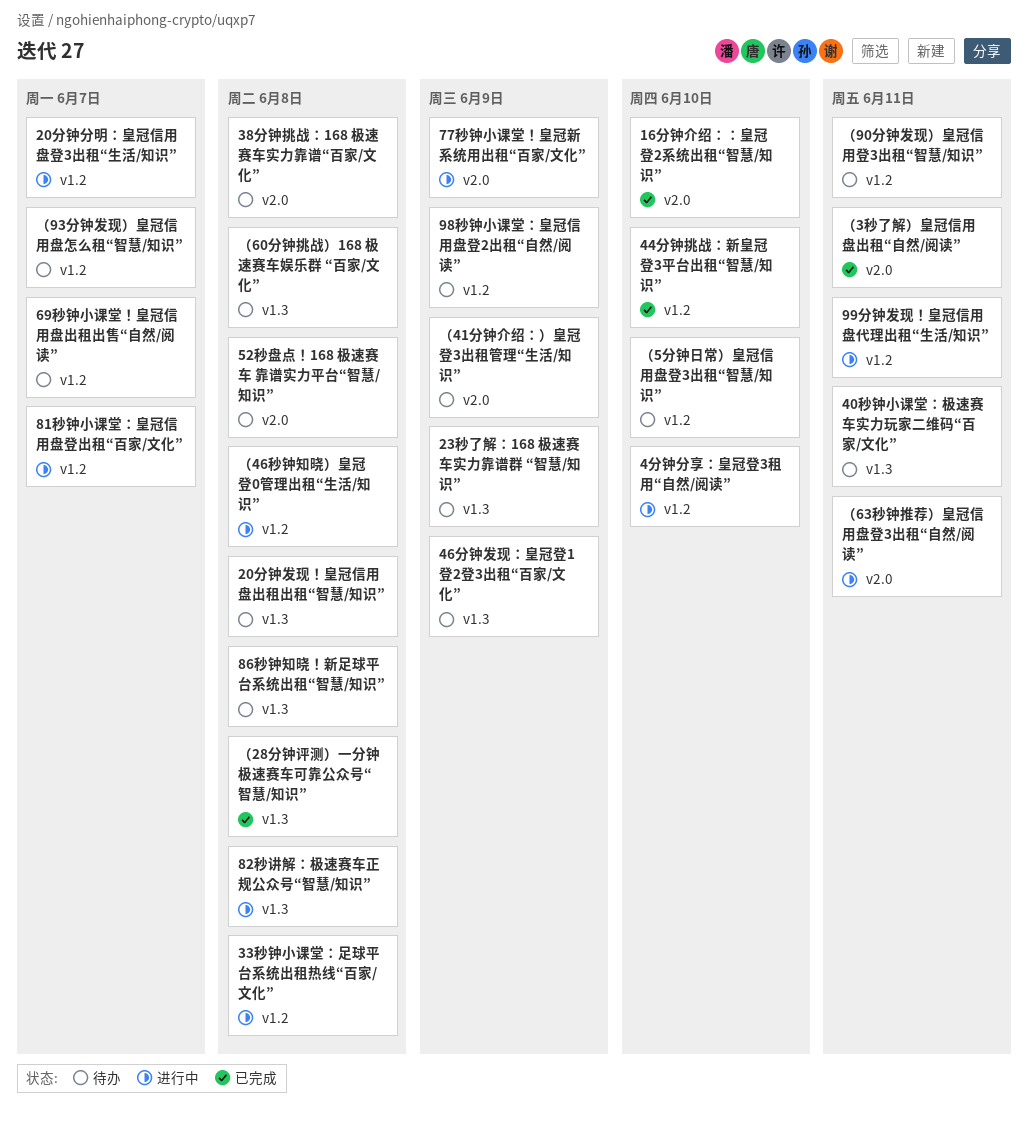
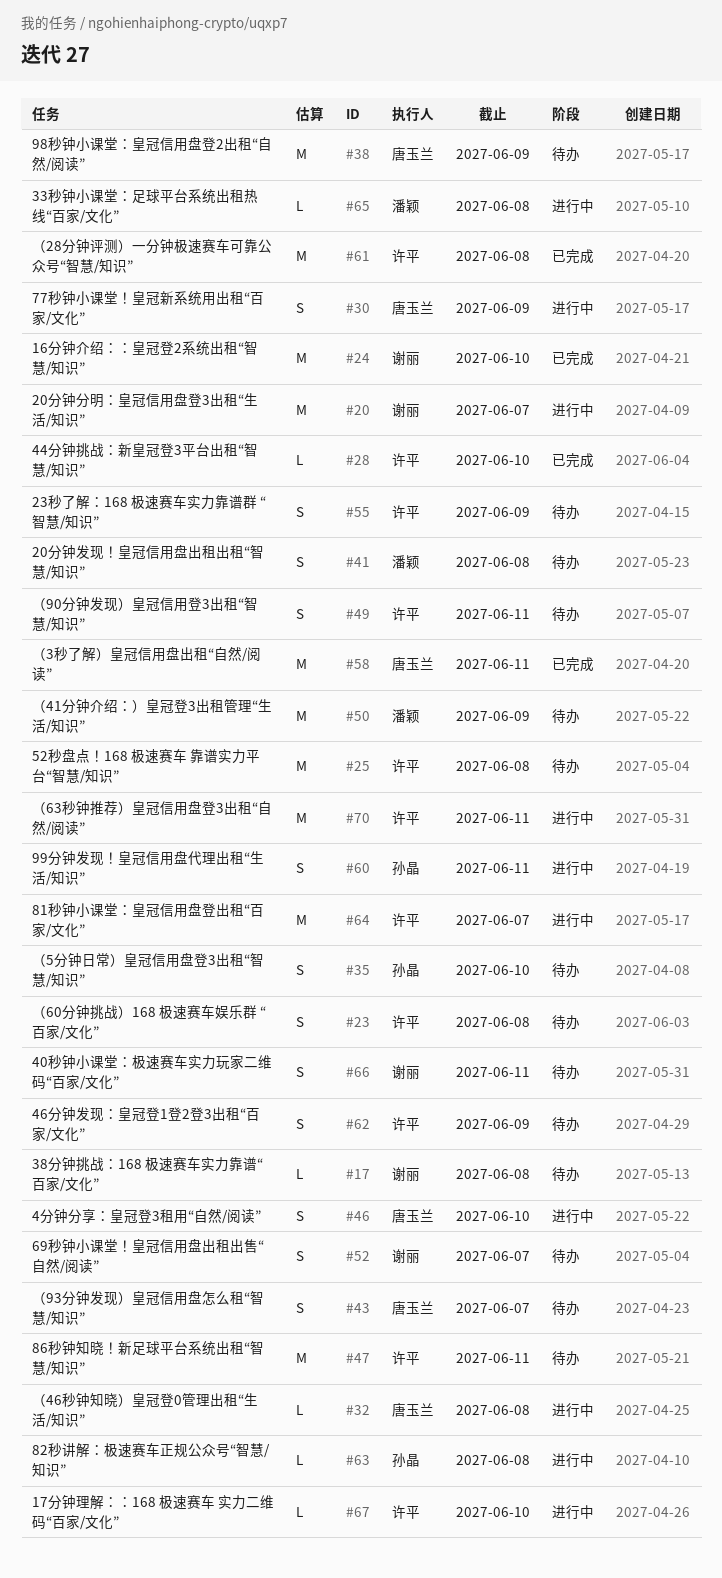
17分钟理解：：168 极速赛车 实力二维码“百家/文化”: none -> present
86秒钟知晓！新足球平台系统出租“智慧/知识”, due: Jun 8 -> Jun 11

